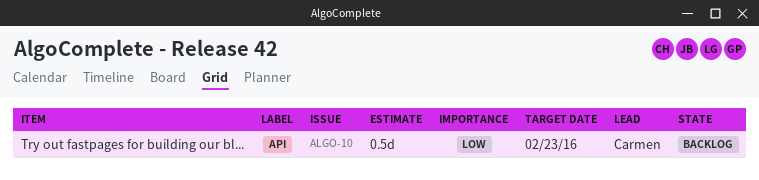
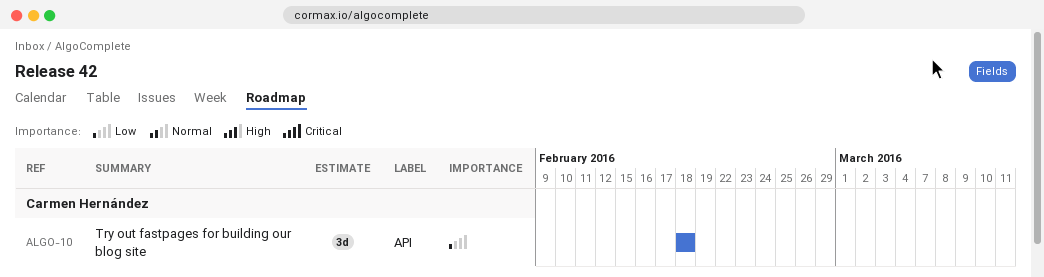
ALGO-10, estimate: 0.5d -> 3d
ALGO-10, due: Feb 23 -> Feb 18

